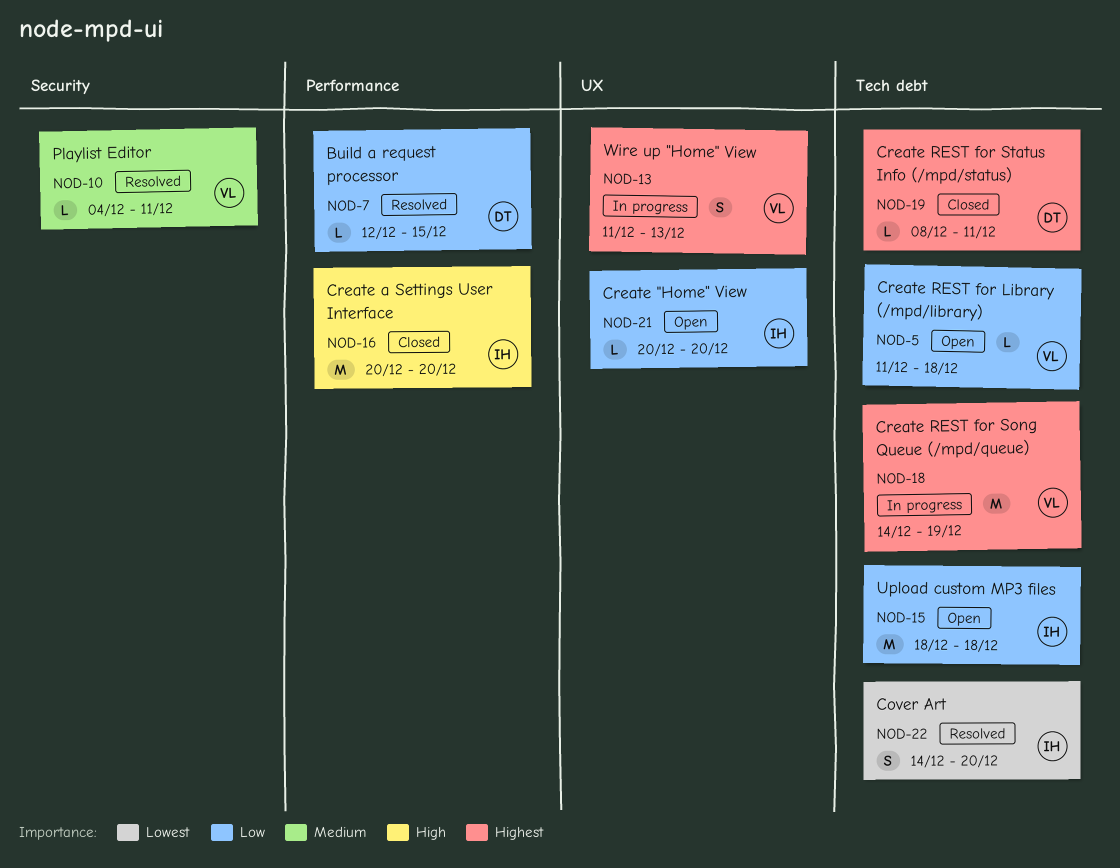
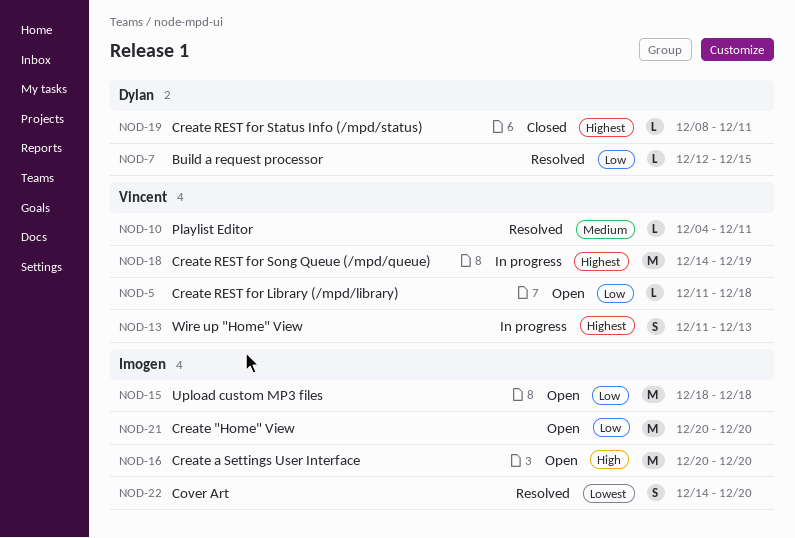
NOD-16, status: Closed -> Open
NOD-21, estimate: L -> M

